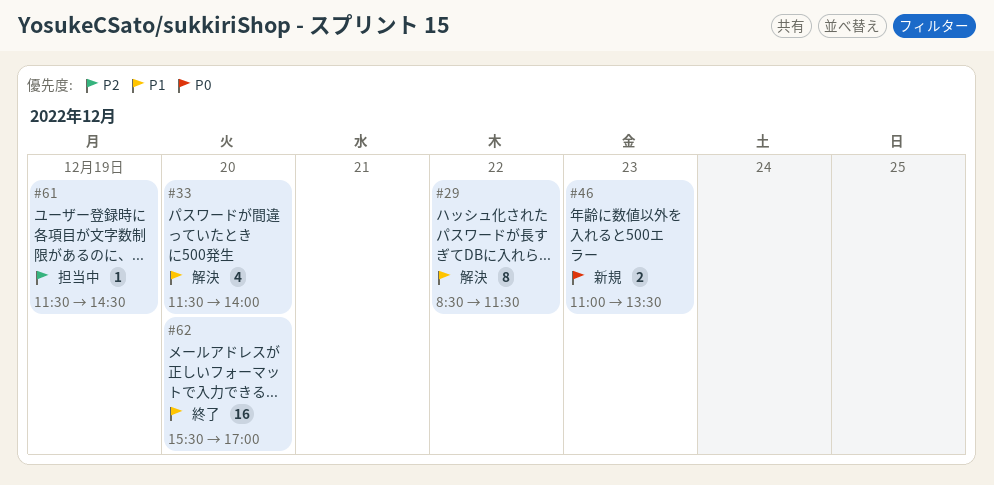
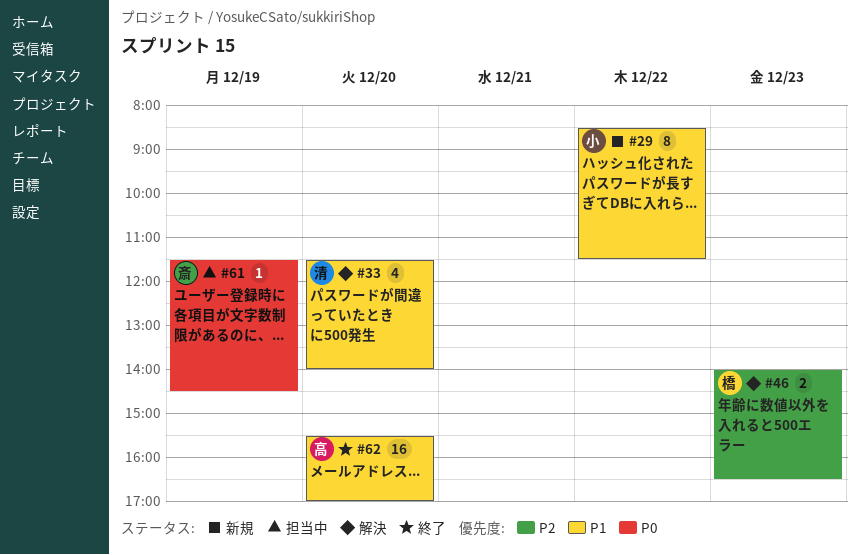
#29, status: 解決 -> 新規
#46, status: 新規 -> 解決
#46, priority: P0 -> P2
#46, begins: 11:00 -> 14:00
#46, ends: 13:30 -> 16:30
#61, priority: P2 -> P0

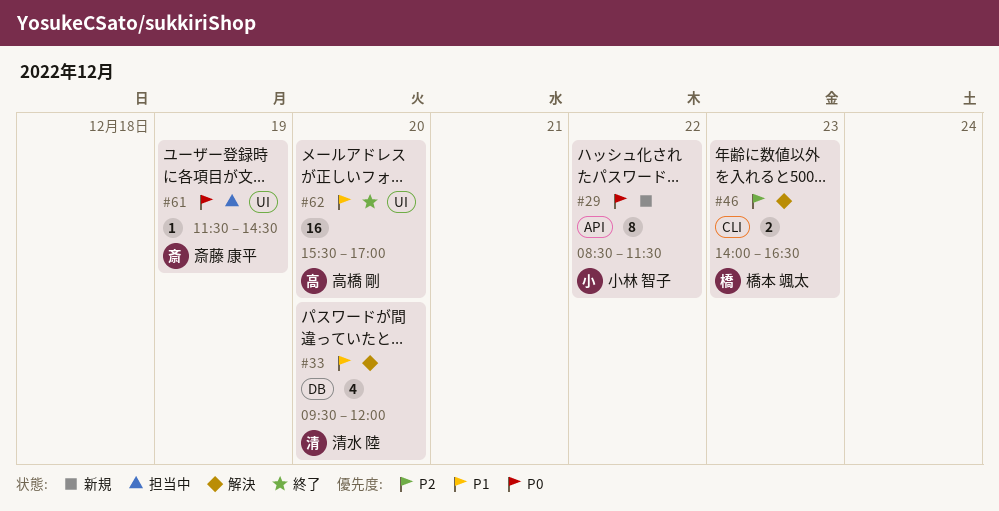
#29, priority: P1 -> P0
#33, begins: 11:30 -> 09:30
#33, ends: 14:00 -> 12:00

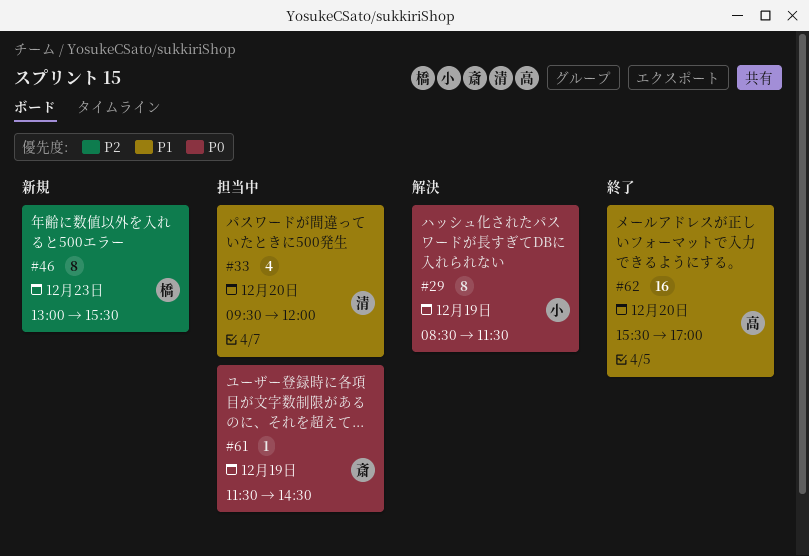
#29, status: 新規 -> 解決
#29, day: Dec 22 -> Dec 19
#33, status: 解決 -> 担当中
#46, status: 解決 -> 新規
#46, estimate: 2 -> 8
#46, begins: 14:00 -> 13:00
#46, ends: 16:30 -> 15:30

